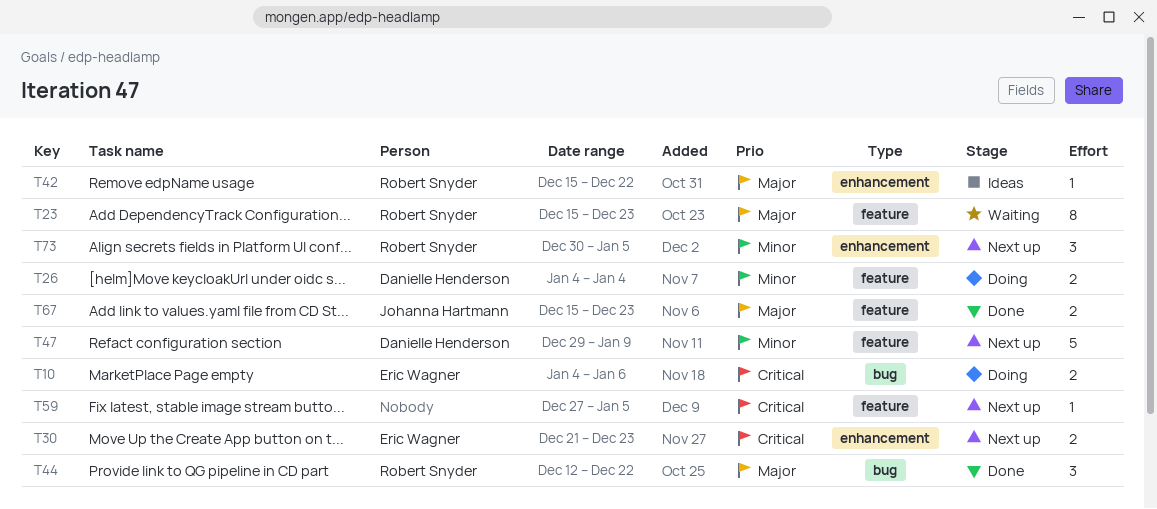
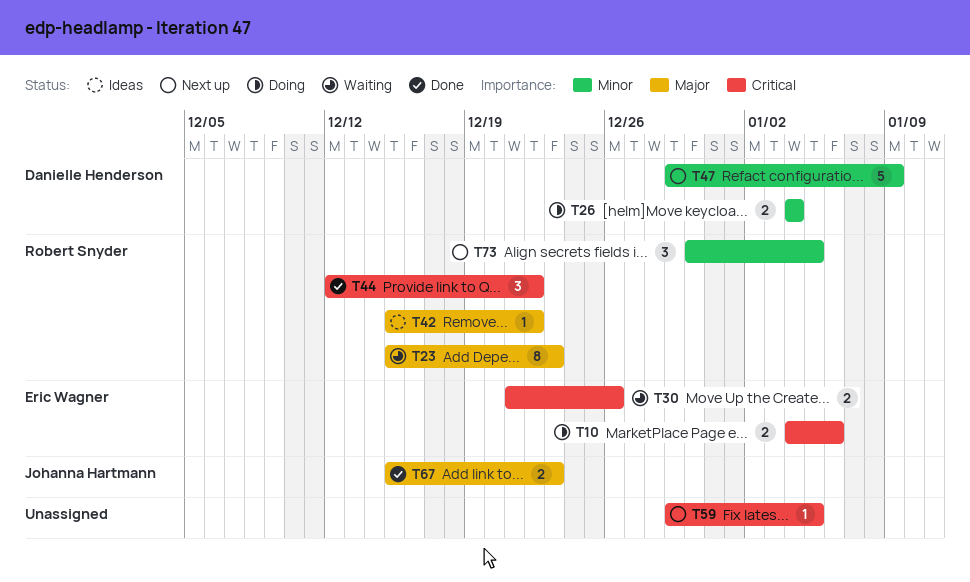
T30, status: Next up -> Waiting
T30, due: Dec 23 -> Dec 26
T44, priority: Major -> Critical
T59, start: Dec 27 -> Dec 29

